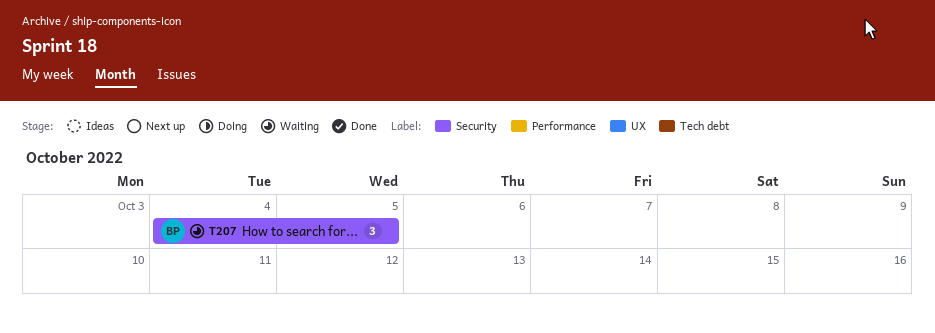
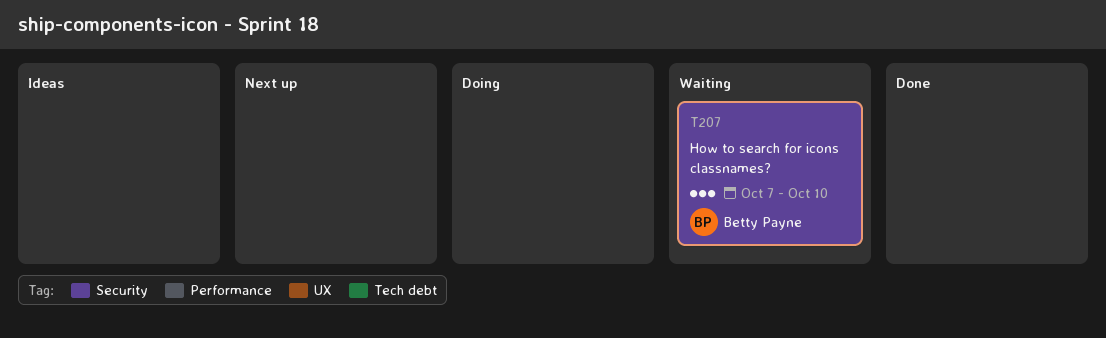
T207, start: Oct 4 -> Oct 7
T207, due: Oct 5 -> Oct 10

